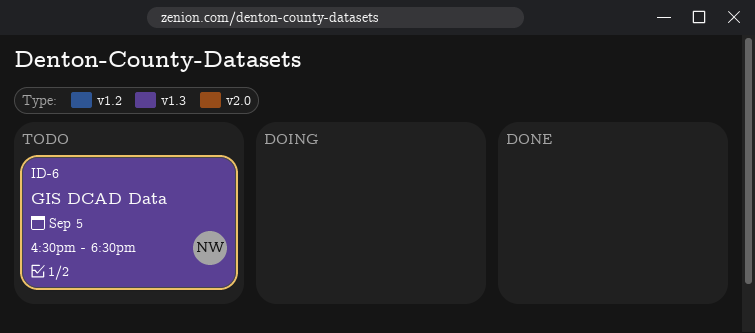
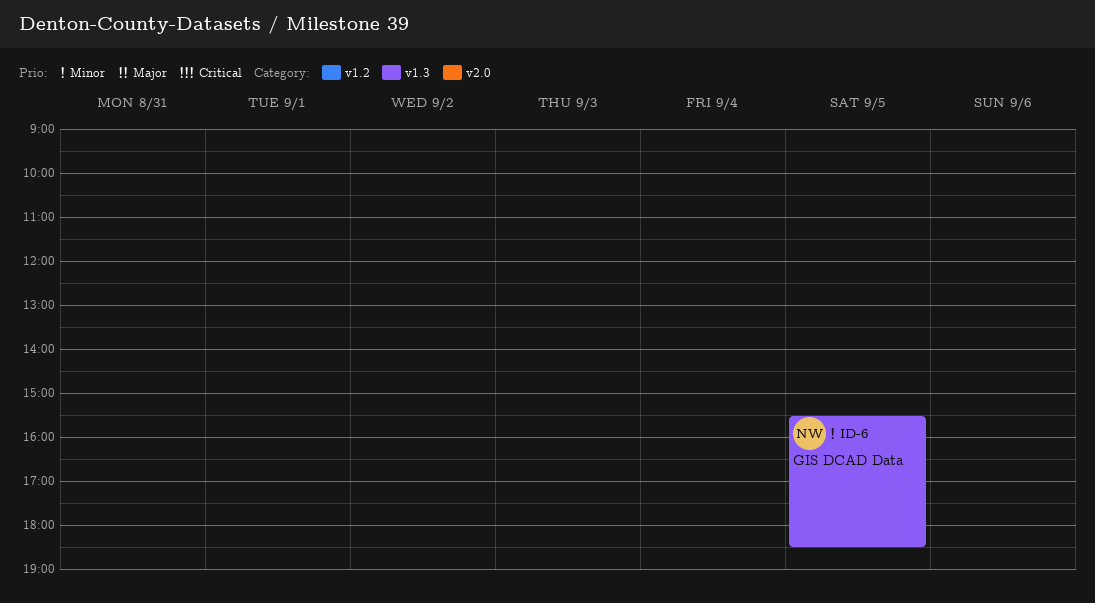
ID-6, begins: 16:30 -> 15:30

